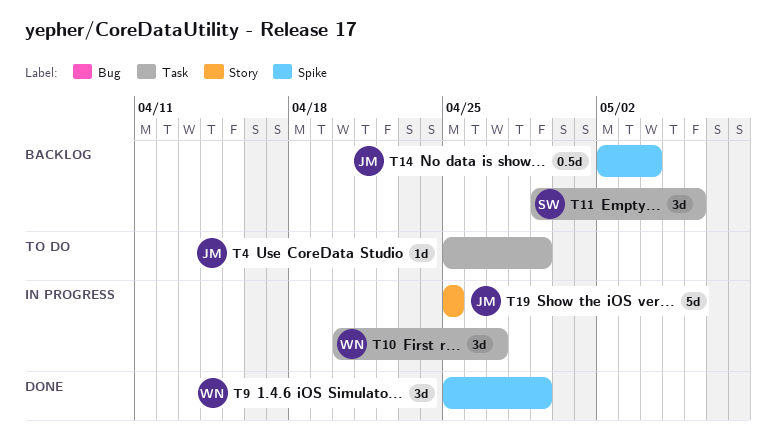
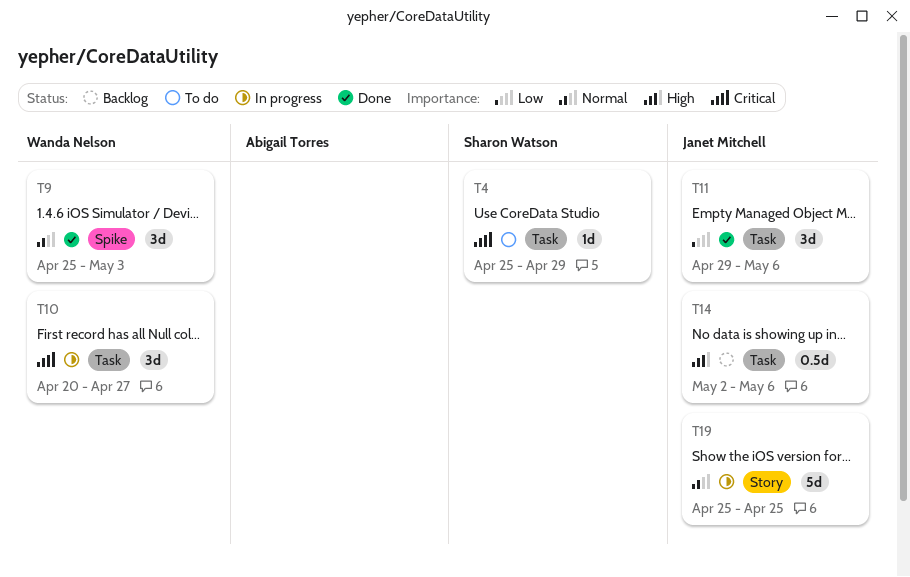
T4, owner: Janet Mitchell -> Sharon Watson
T9, due: Apr 29 -> May 3
T11, status: Backlog -> Done
T11, owner: Sharon Watson -> Janet Mitchell
T14, label: Spike -> Task
T14, due: May 4 -> May 6

